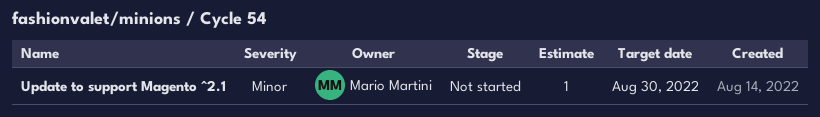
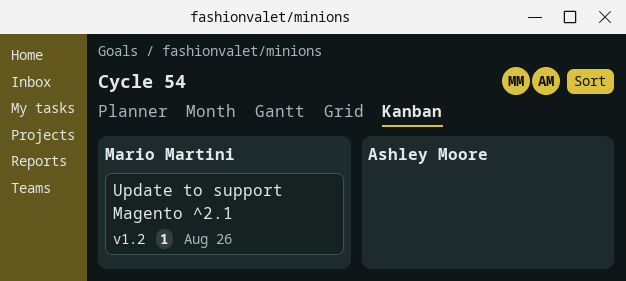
Update to support Magento ^2.1, due: Aug 30 -> Aug 26

